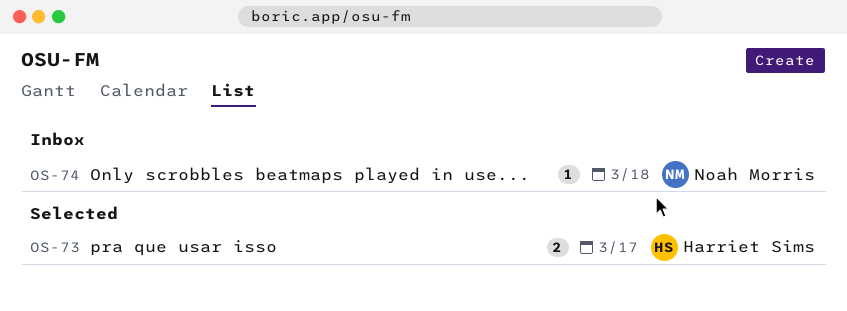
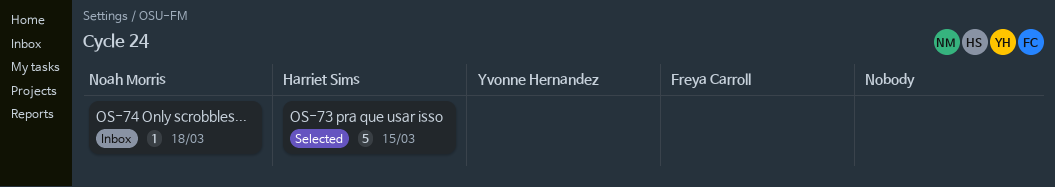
OS-73, estimate: 2 -> 5
OS-73, due: Mar 17 -> Mar 15

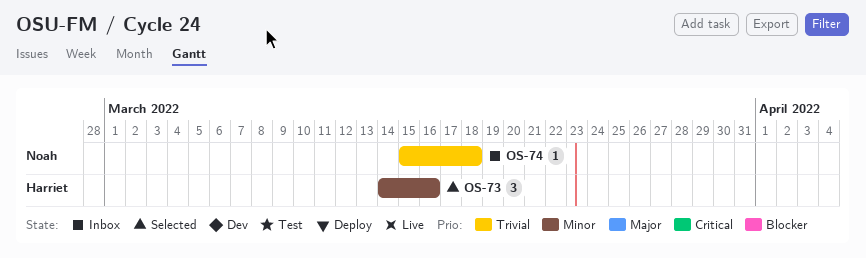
OS-73, estimate: 5 -> 3
OS-73, due: Mar 15 -> Mar 16

